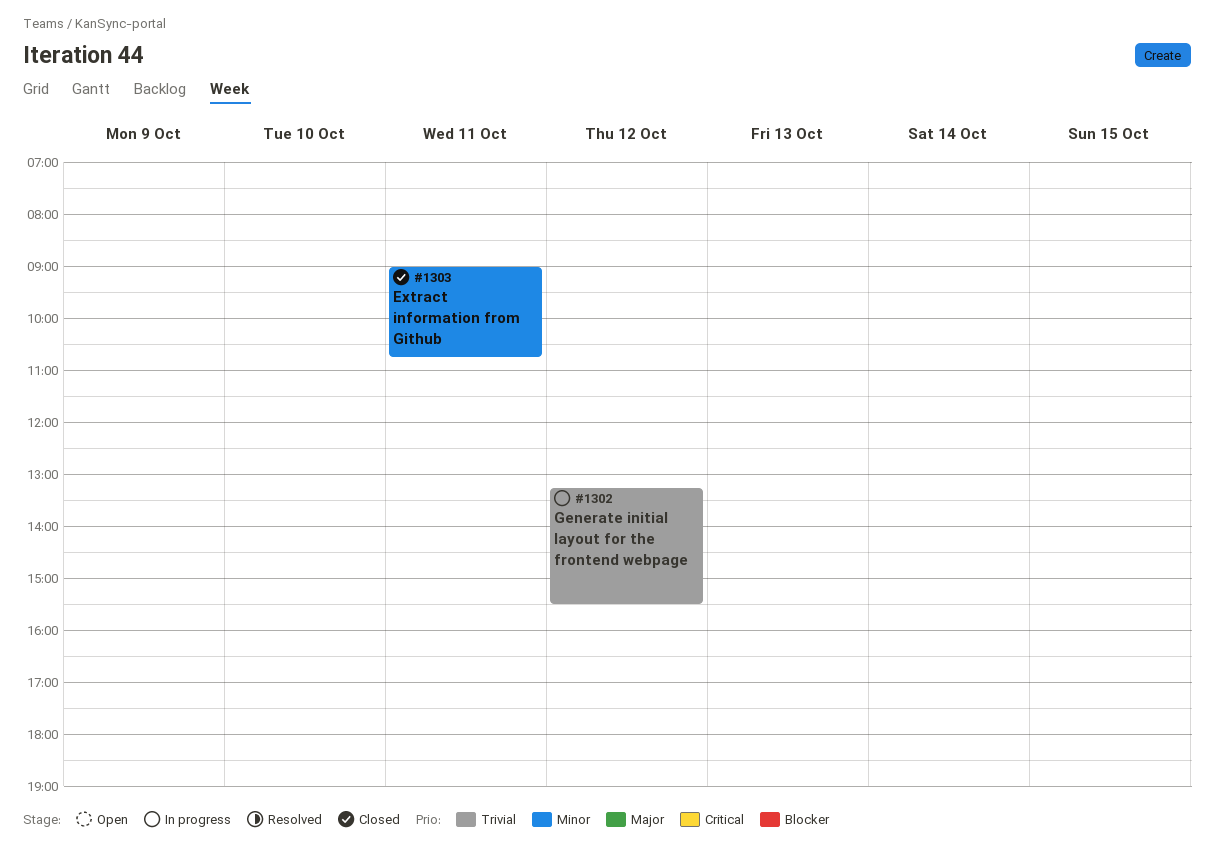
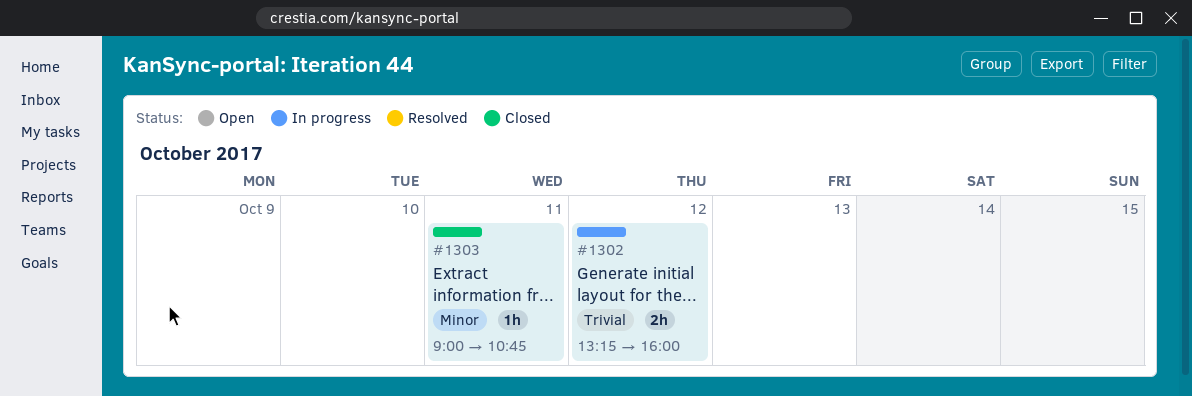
#1302, ends: 15:30 -> 16:00

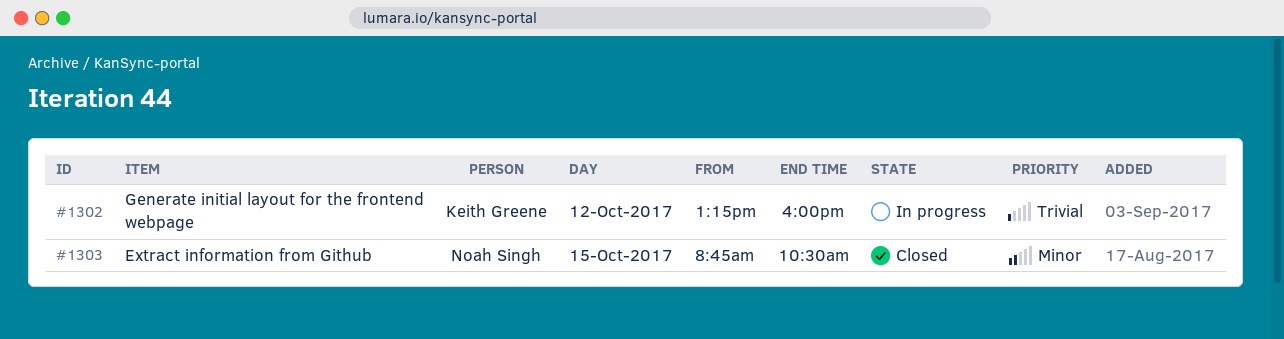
#1303, day: Oct 11 -> Oct 15
#1303, begins: 09:00 -> 08:45
#1303, ends: 10:45 -> 10:30

